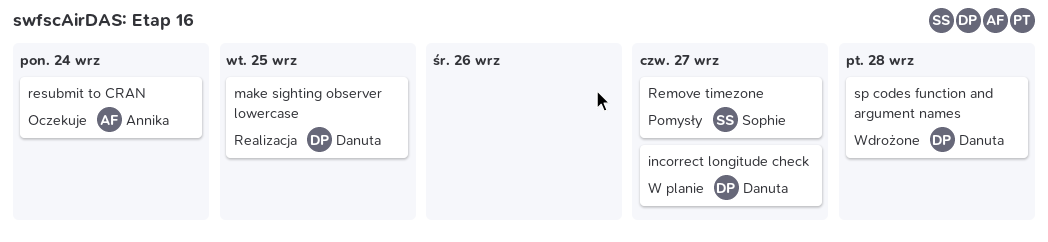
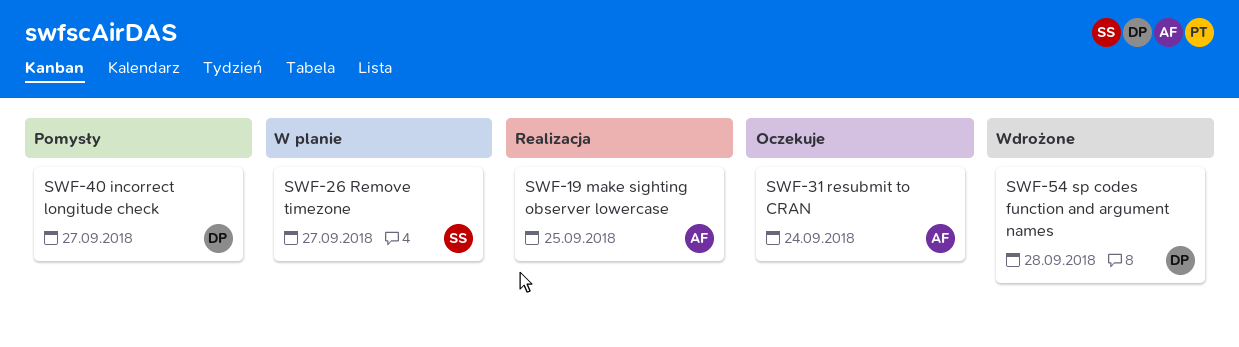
incorrect longitude check, status: W planie -> Pomysły
make sighting observer lowercase, owner: Danuta -> Annika
Remove timezone, status: Pomysły -> W planie

